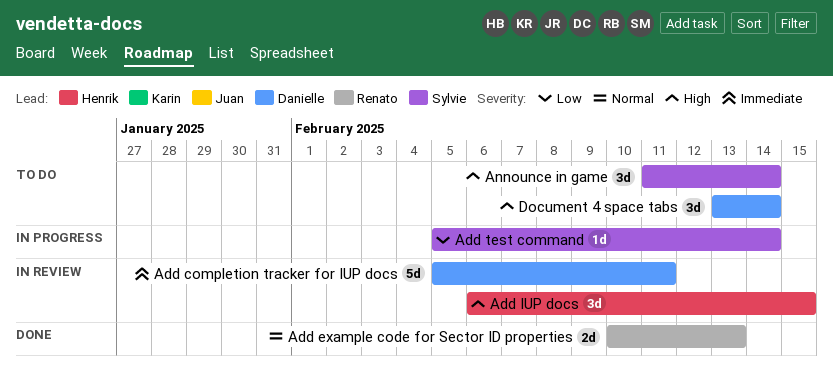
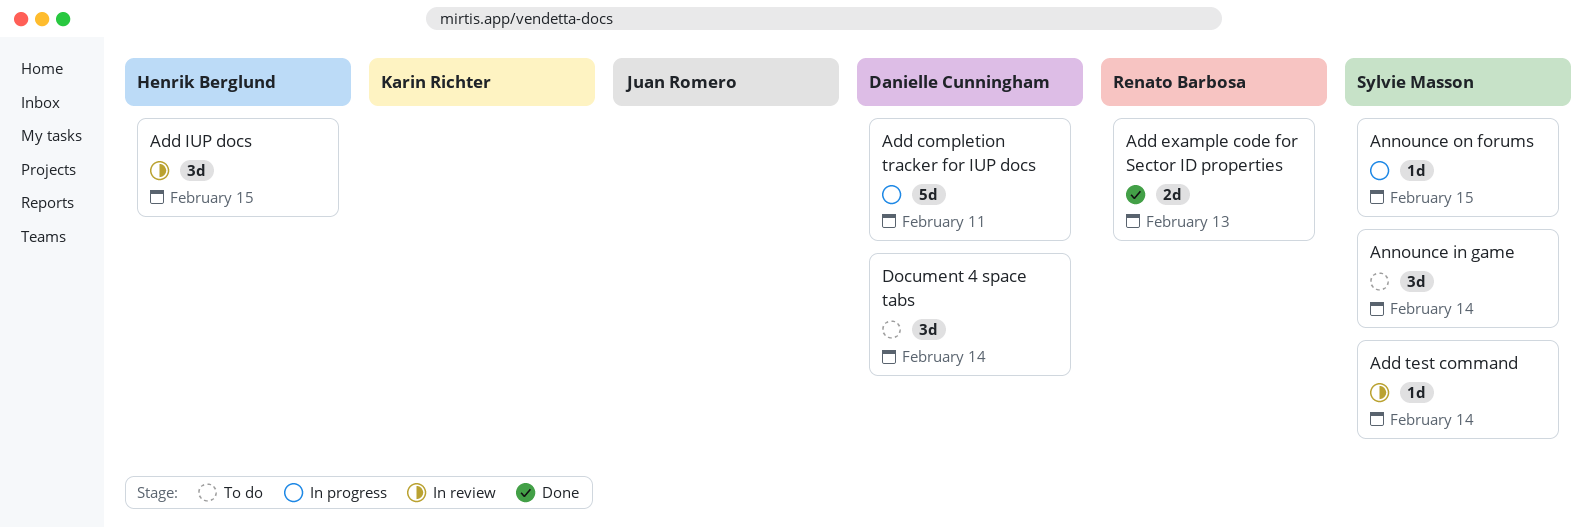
Add completion tracker for IUP docs, status: In review -> In progress
Add test command, status: In progress -> In review
Announce on forums: none -> present

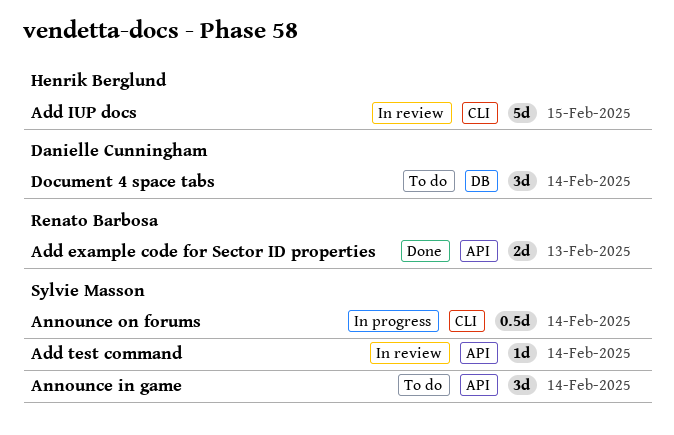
Add completion tracker for IUP docs: present -> none
Add IUP docs, estimate: 3d -> 5d
Announce on forums, estimate: 1d -> 0.5d
Announce on forums, due: Feb 15 -> Feb 14

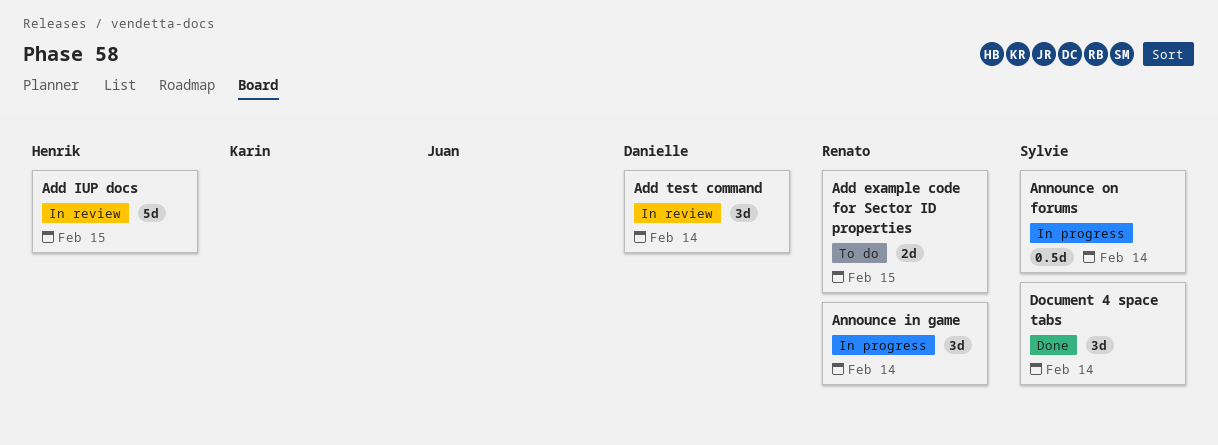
Add example code for Sector ID properties, status: Done -> To do
Add example code for Sector ID properties, due: Feb 13 -> Feb 15
Add test command, owner: Sylvie Masson -> Danielle Cunningham
Add test command, estimate: 1d -> 3d
Announce in game, status: To do -> In progress
Announce in game, owner: Sylvie Masson -> Renato Barbosa
Document 4 space tabs, status: To do -> Done
Document 4 space tabs, owner: Danielle Cunningham -> Sylvie Masson

